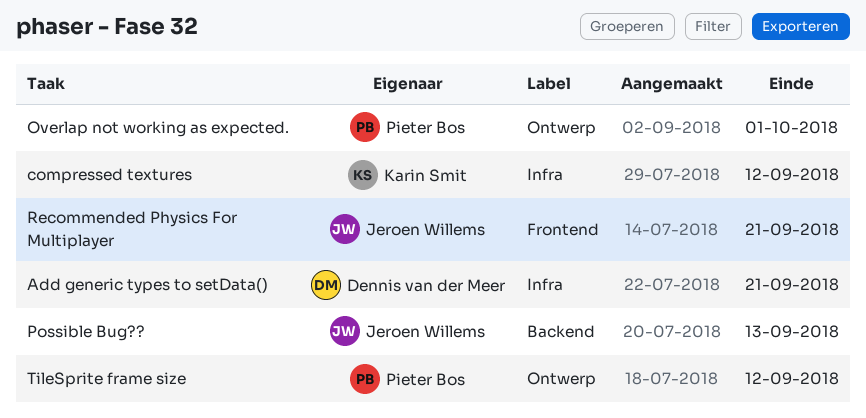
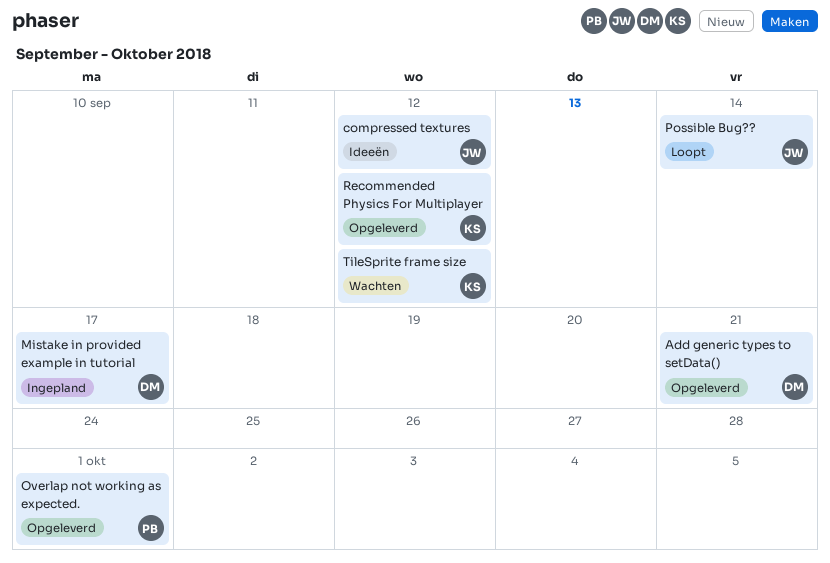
compressed textures, owner: Karin Smit -> Jeroen Willems
Mistake in provided example in tutorial: none -> present
Possible Bug??, due: Sep 13 -> Sep 14
Recommended Physics For Multiplayer, owner: Jeroen Willems -> Karin Smit
Recommended Physics For Multiplayer, due: Sep 21 -> Sep 12
TileSprite frame size, owner: Pieter Bos -> Karin Smit

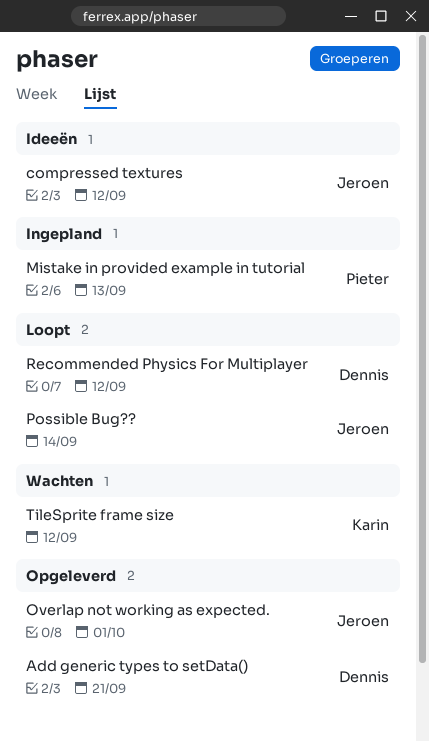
Mistake in provided example in tutorial, owner: Dennis -> Pieter
Mistake in provided example in tutorial, due: Sep 17 -> Sep 13
Overlap not working as expected., owner: Pieter -> Jeroen
Recommended Physics For Multiplayer, status: Opgeleverd -> Loopt
Recommended Physics For Multiplayer, owner: Karin -> Dennis

